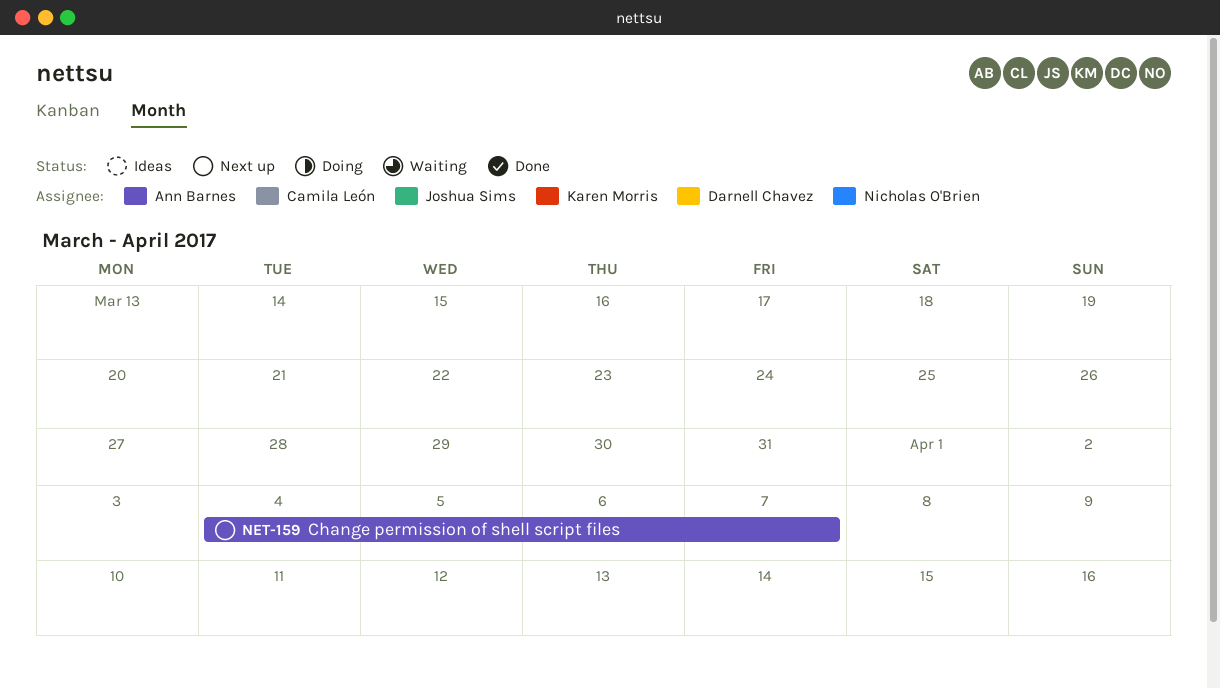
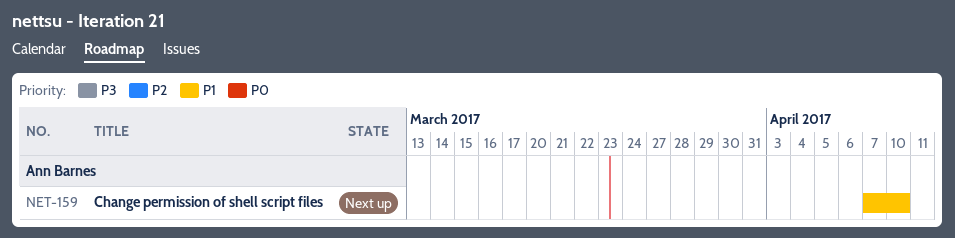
NET-159, start: Apr 4 -> Apr 7
NET-159, due: Apr 7 -> Apr 10

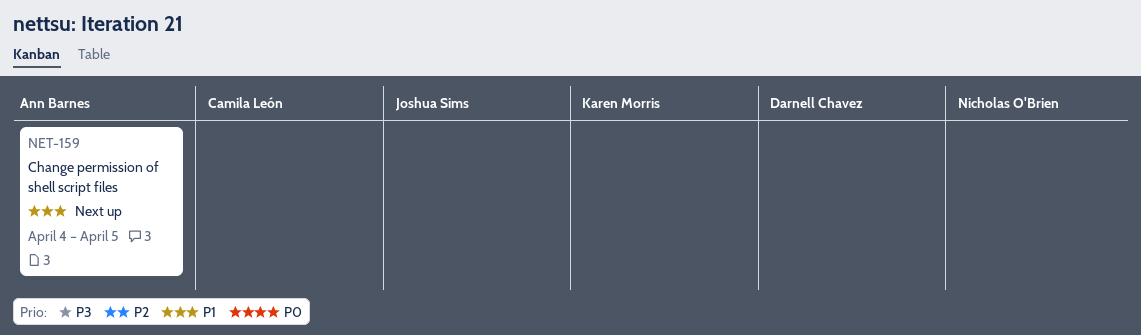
NET-159, start: Apr 7 -> Apr 4
NET-159, due: Apr 10 -> Apr 5

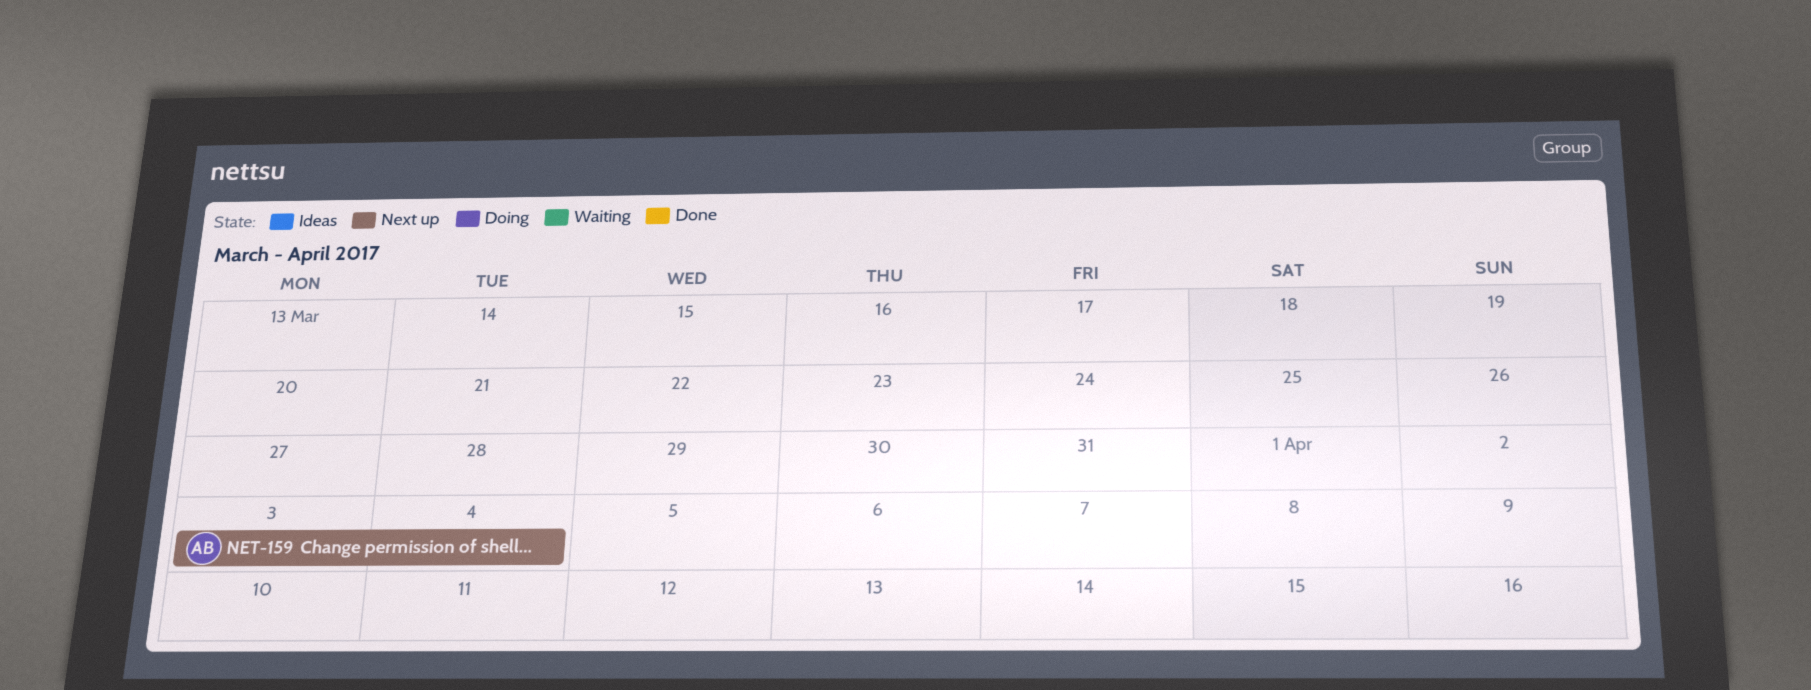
NET-159, start: Apr 4 -> Apr 3
NET-159, due: Apr 5 -> Apr 4

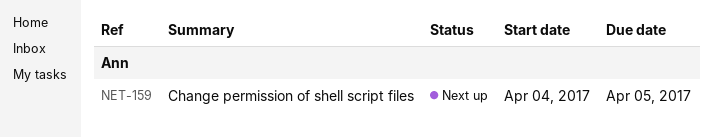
NET-159, start: Apr 3 -> Apr 4
NET-159, due: Apr 4 -> Apr 5

